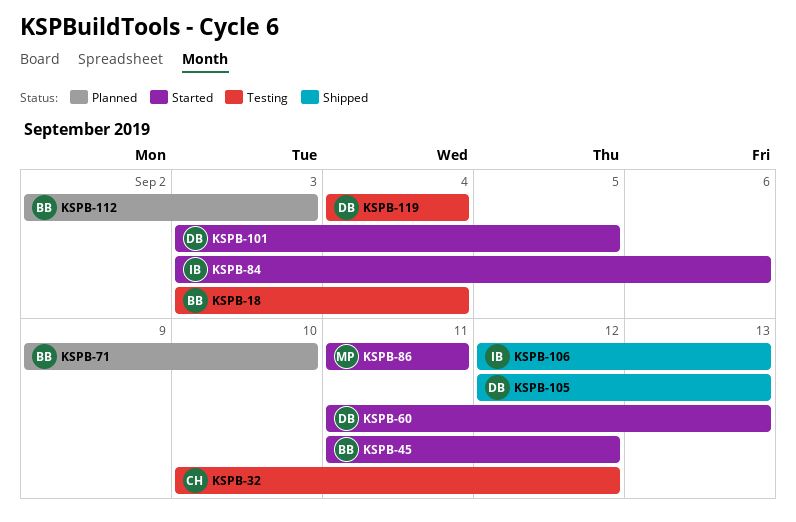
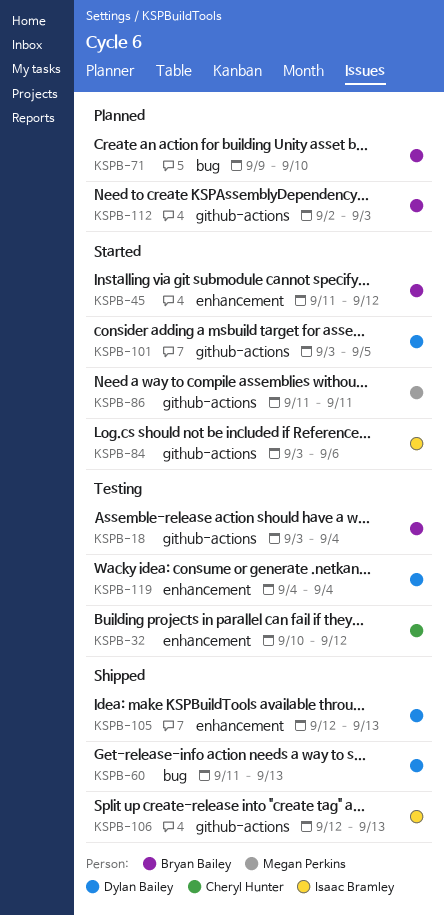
KSPB-60, status: Started -> Shipped

